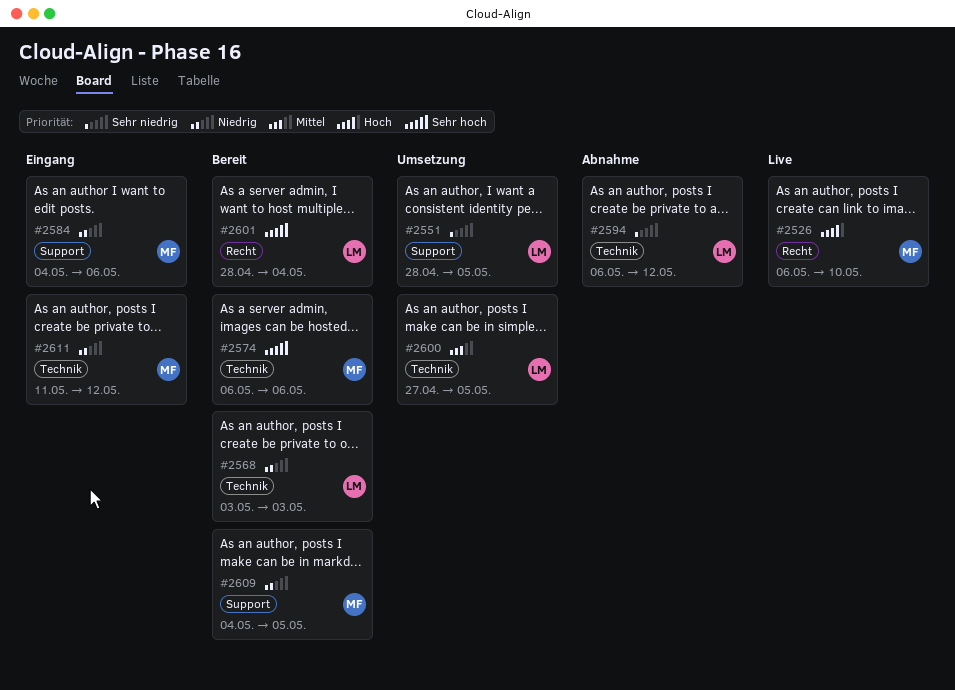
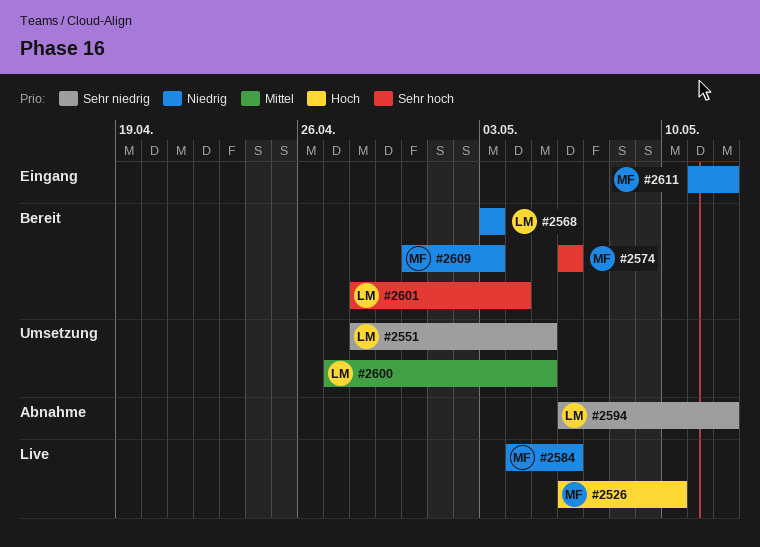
#2584, status: Eingang -> Live
#2609, start: May 4 -> Apr 30
#2609, due: May 5 -> May 3

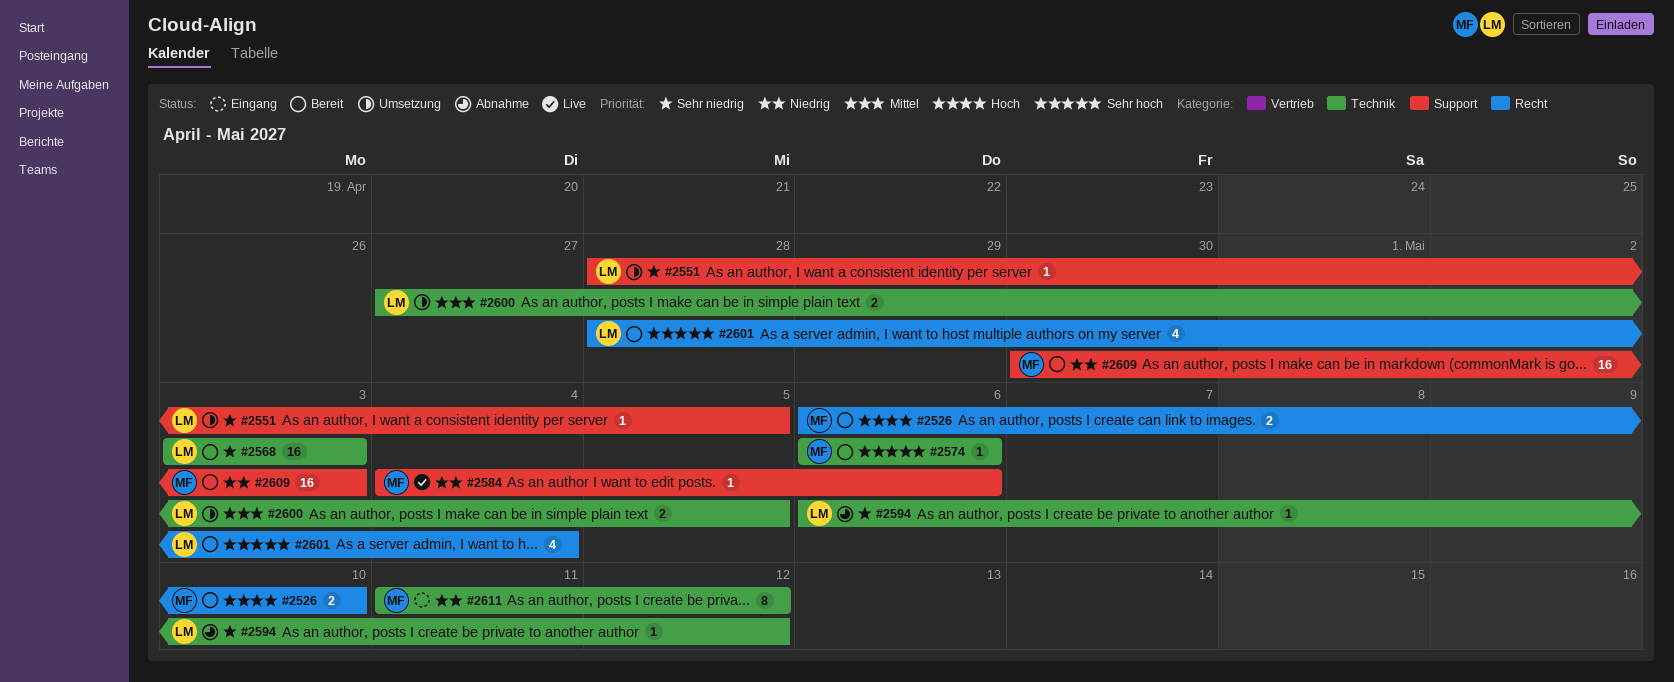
#2526, status: Live -> Bereit
#2568, priority: Niedrig -> Sehr niedrig

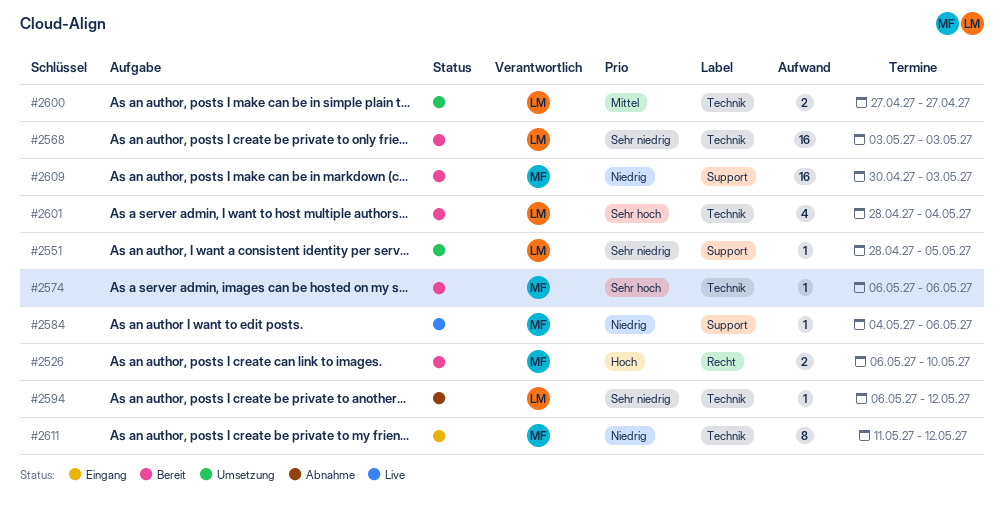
#2600, due: May 5 -> Apr 27
#2601, label: Recht -> Technik

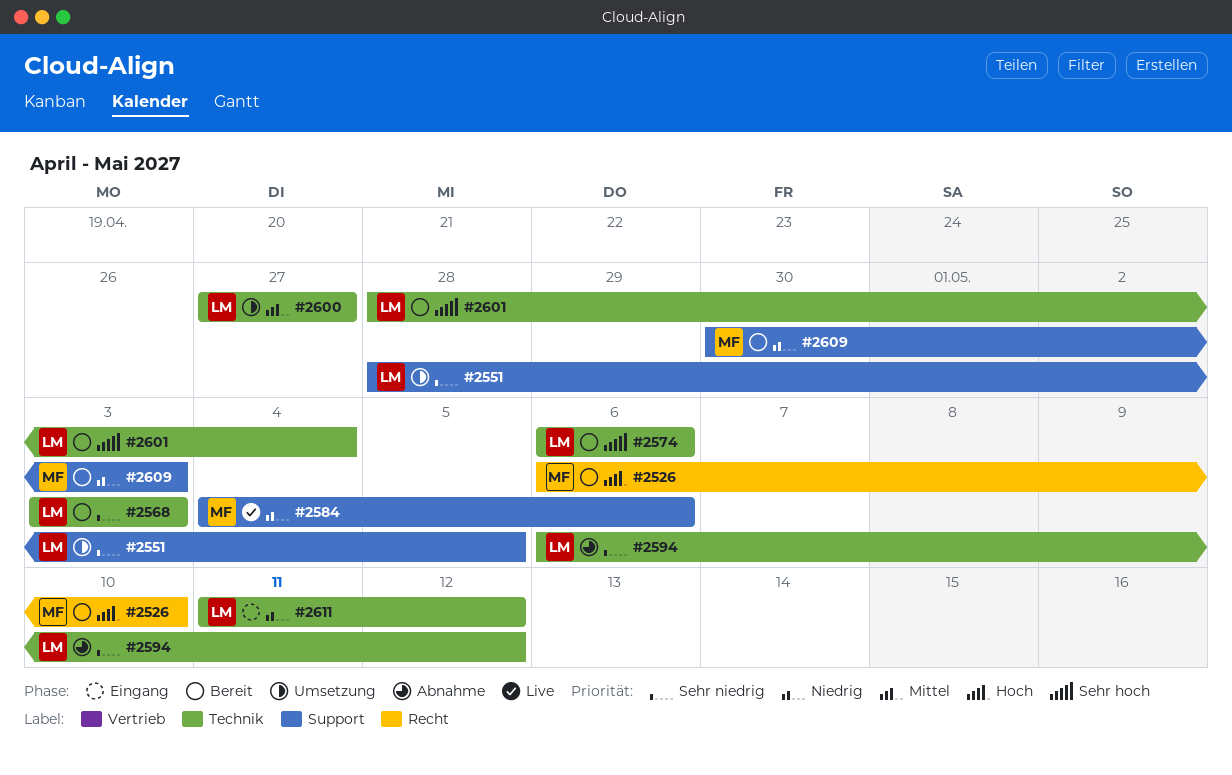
#2574, owner: MF -> LM
#2611, owner: MF -> LM

